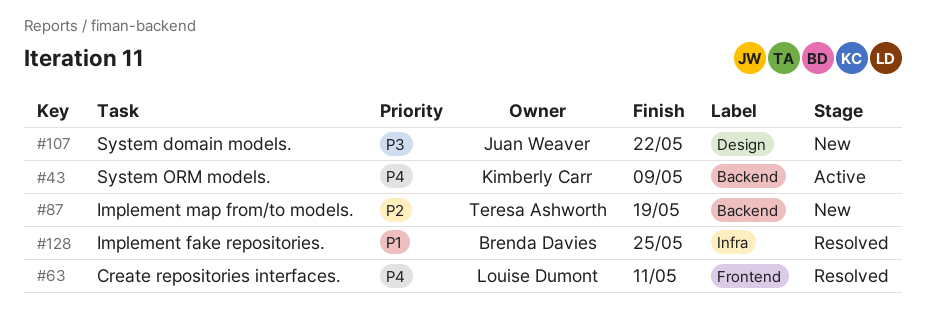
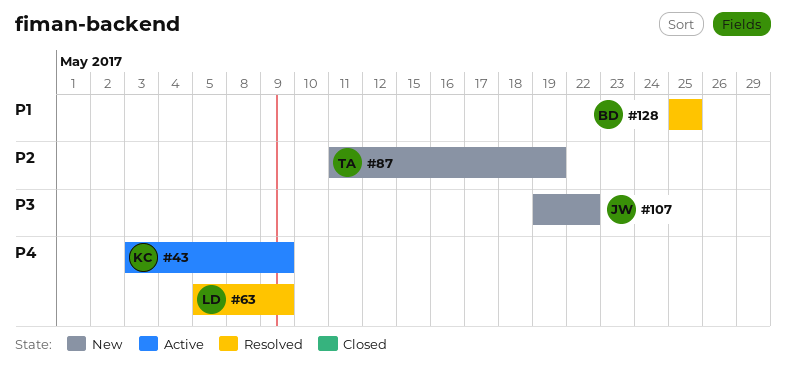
#63, due: May 11 -> May 9

